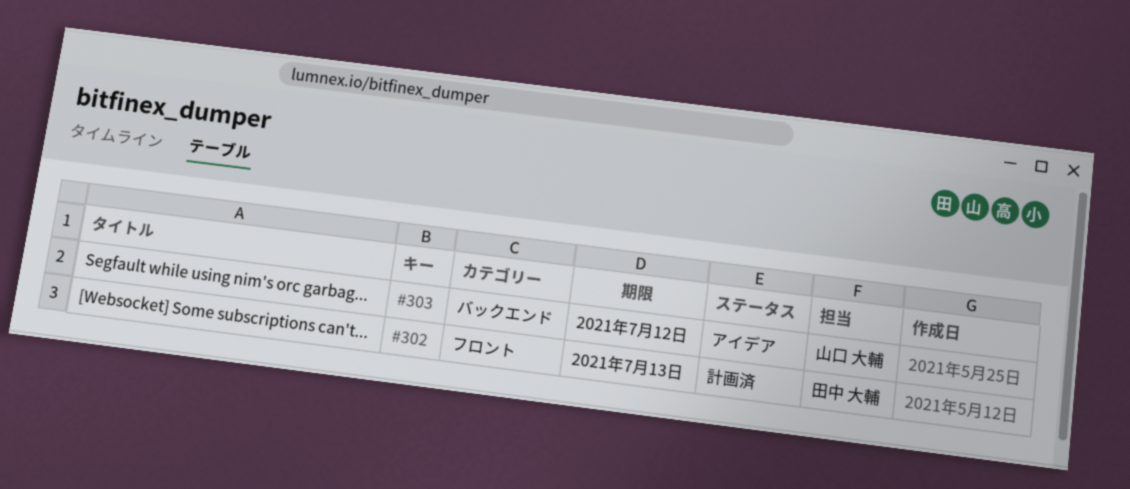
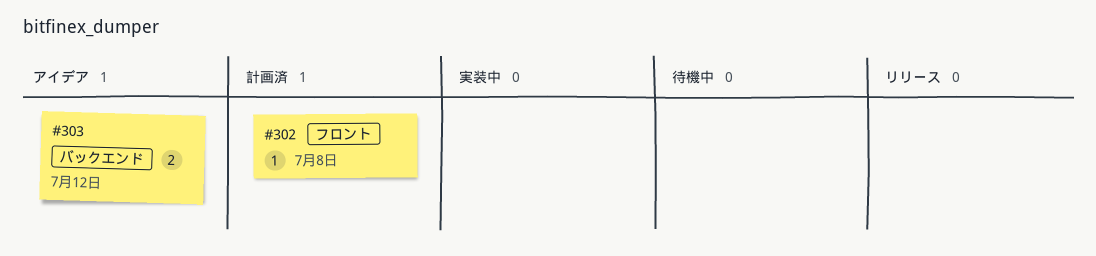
#302, due: Jul 13 -> Jul 8

